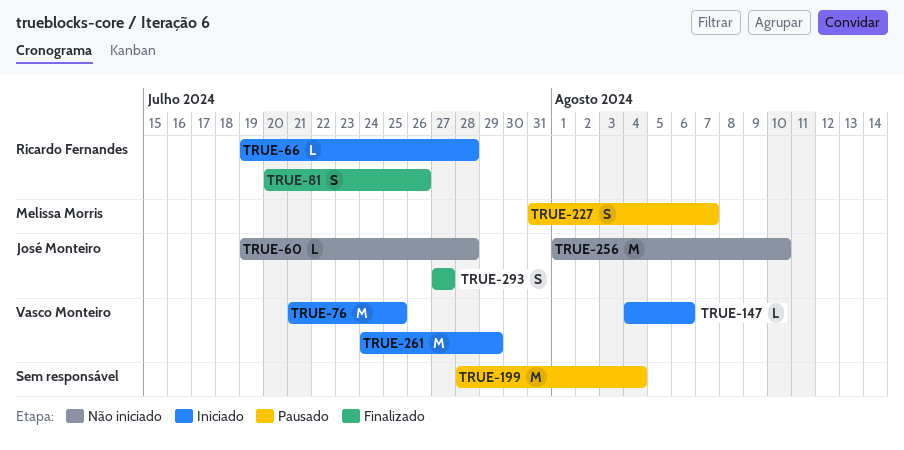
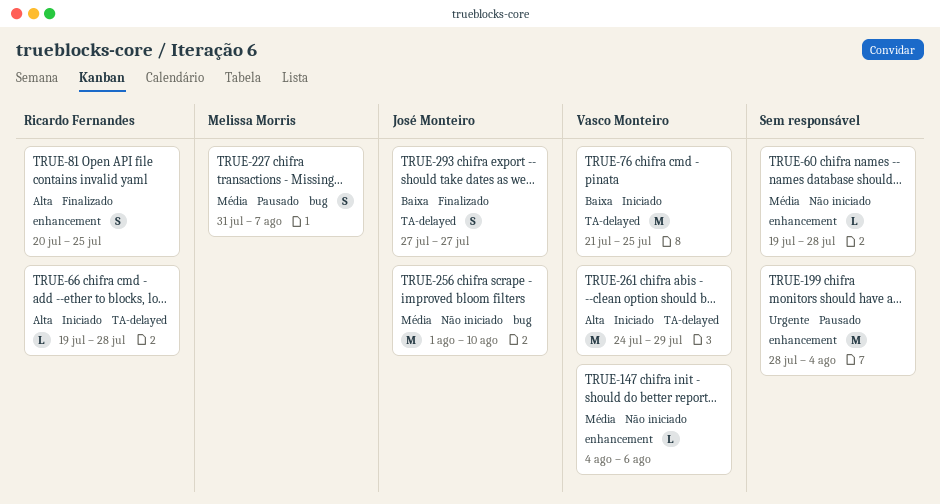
TRUE-60, owner: José Monteiro -> none
TRUE-81, due: Jul 26 -> Jul 25
TRUE-147, status: Iniciado -> Não iniciado

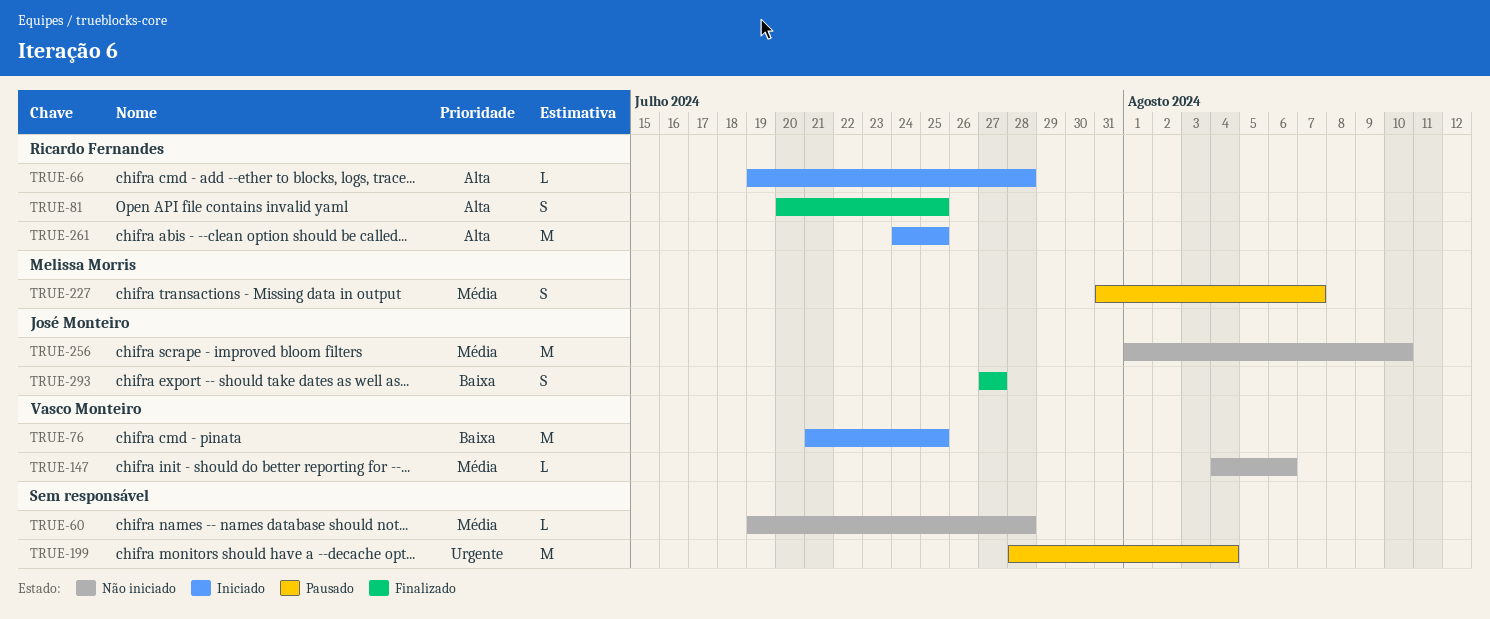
TRUE-261, owner: Vasco Monteiro -> Ricardo Fernandes
TRUE-261, due: Jul 29 -> Jul 25

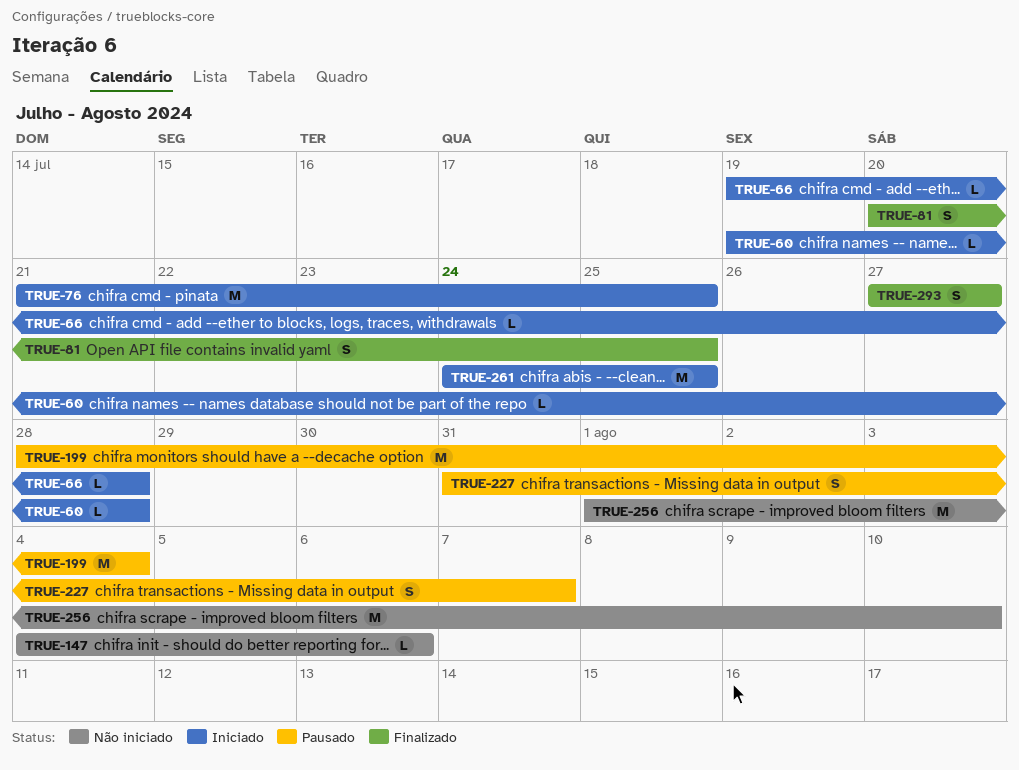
TRUE-60, status: Não iniciado -> Iniciado

